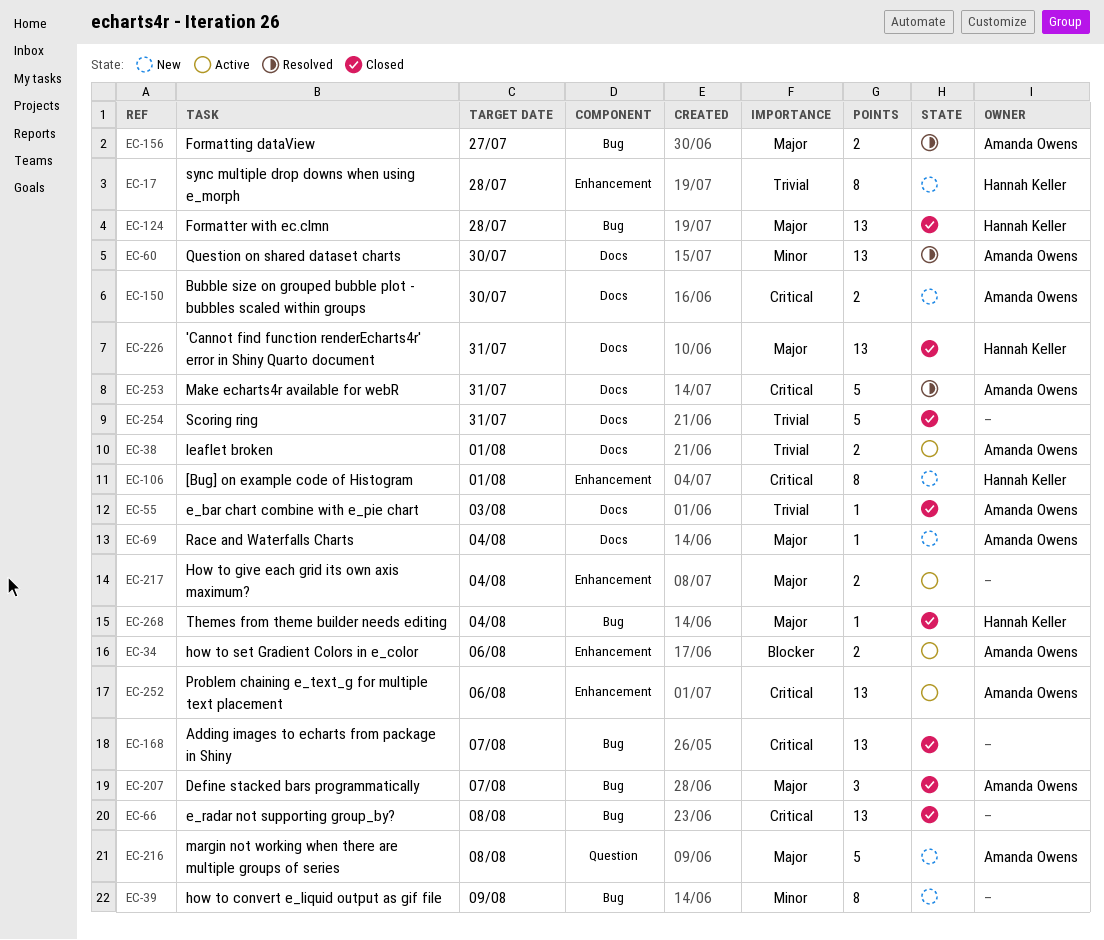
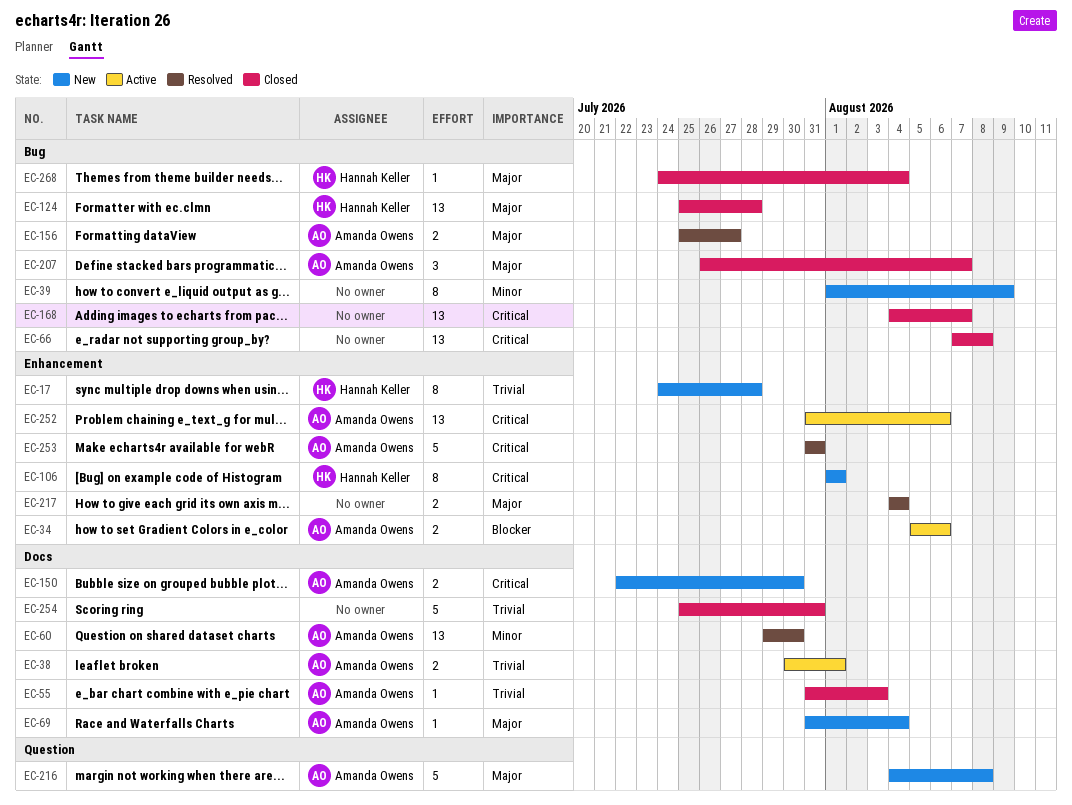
EC-217, status: Active -> Resolved
EC-226: present -> none
EC-253, label: Docs -> Enhancement

